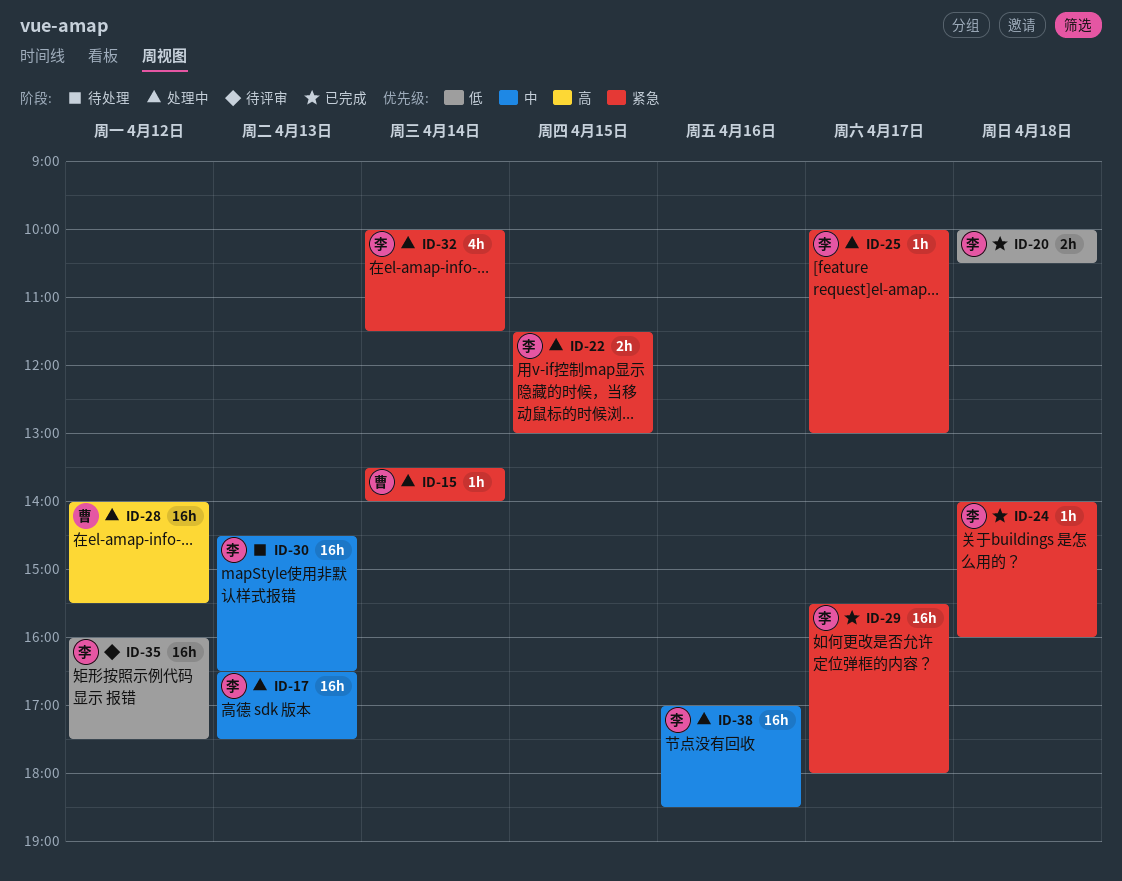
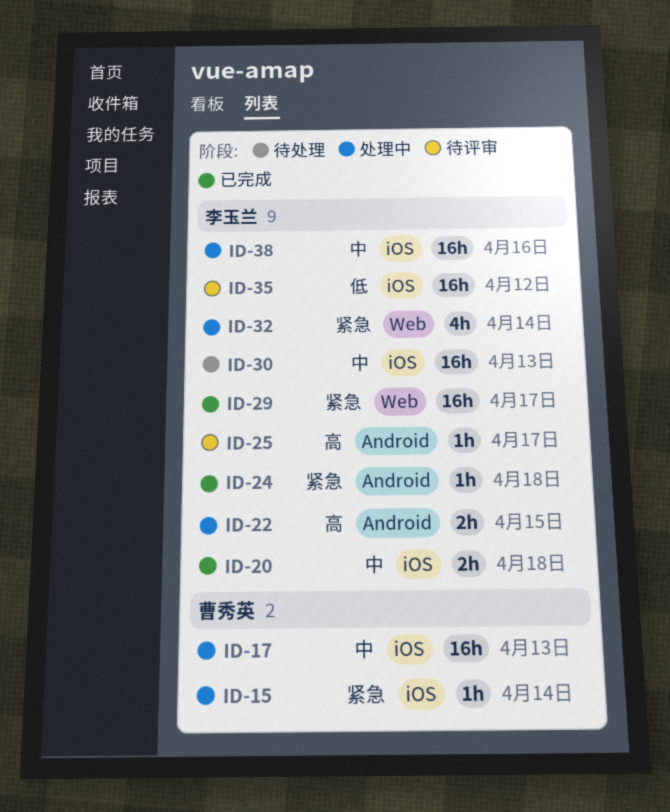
ID-17, owner: 李玉兰 -> 曹秀英
ID-20, priority: 低 -> 中
ID-22, priority: 紧急 -> 高
ID-25, status: 处理中 -> 待评审
ID-25, priority: 紧急 -> 高
ID-28: present -> none

